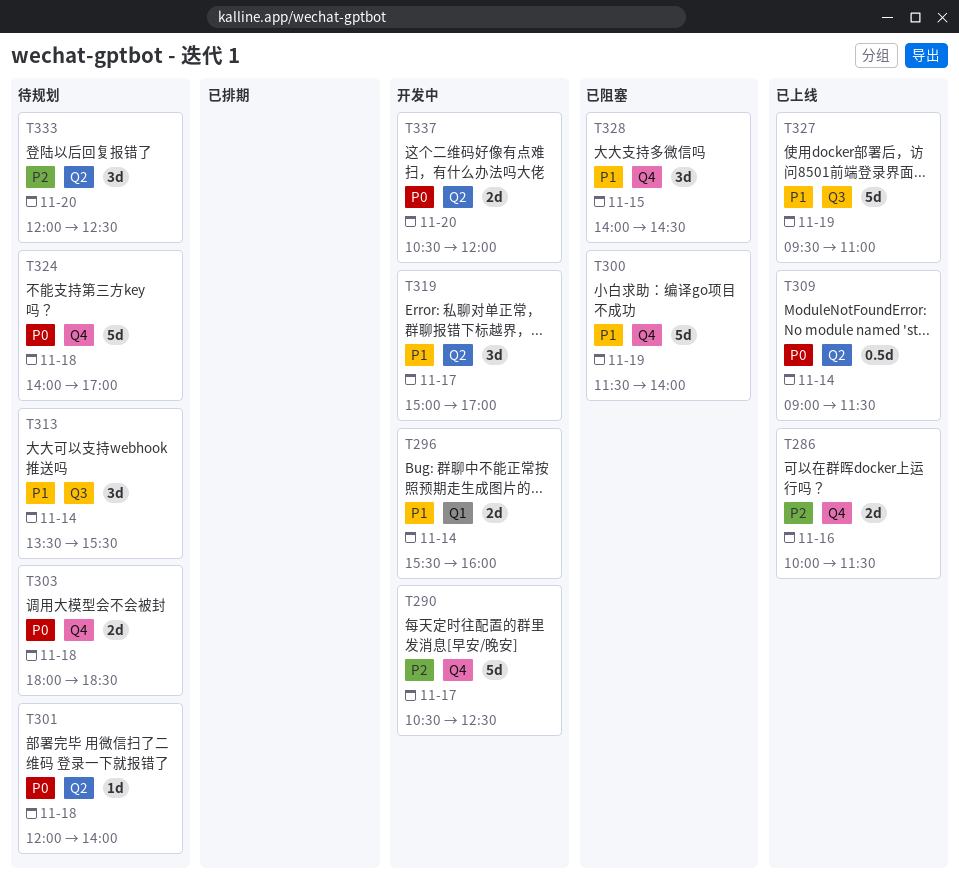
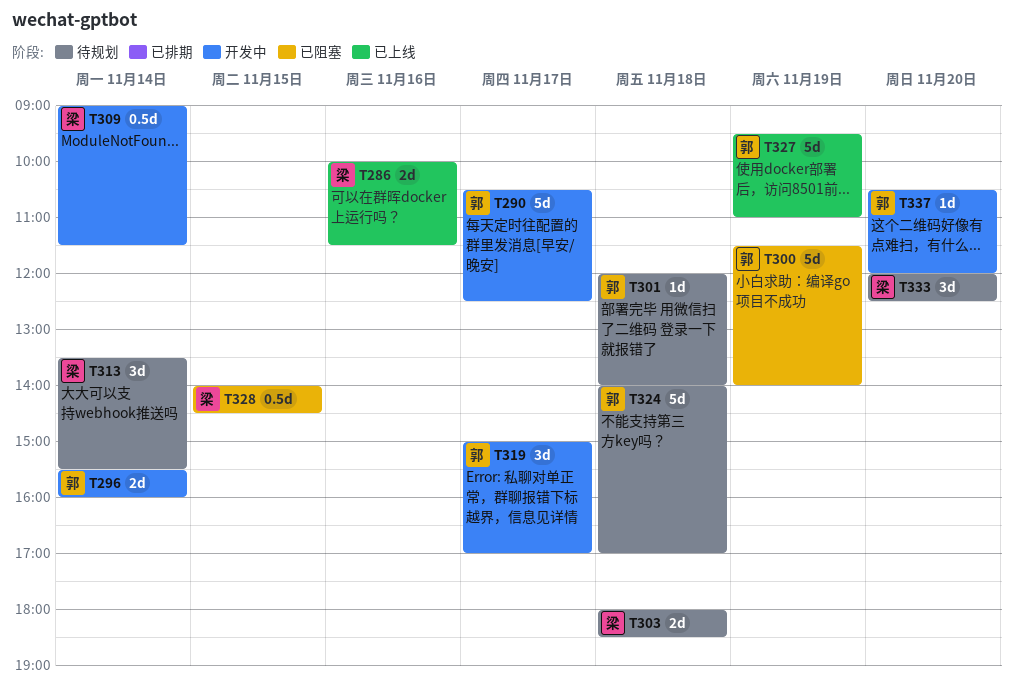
T309, status: 已上线 -> 开发中
T328, estimate: 3d -> 0.5d
T337, estimate: 2d -> 1d

